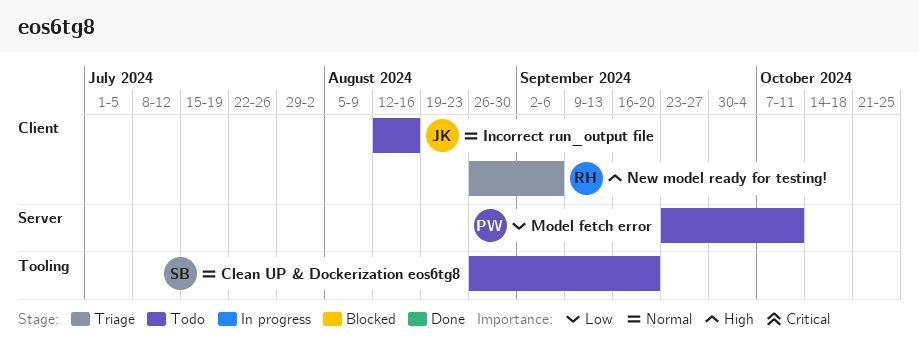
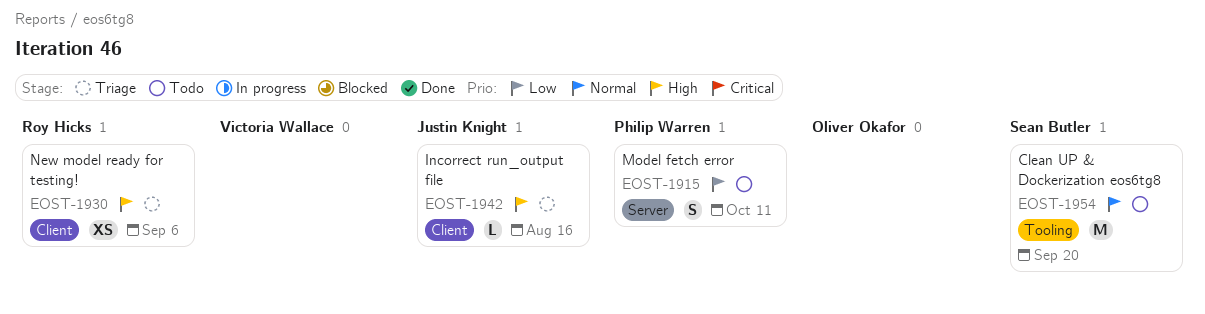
Incorrect run_output file, status: Todo -> Triage
Incorrect run_output file, priority: Normal -> High

